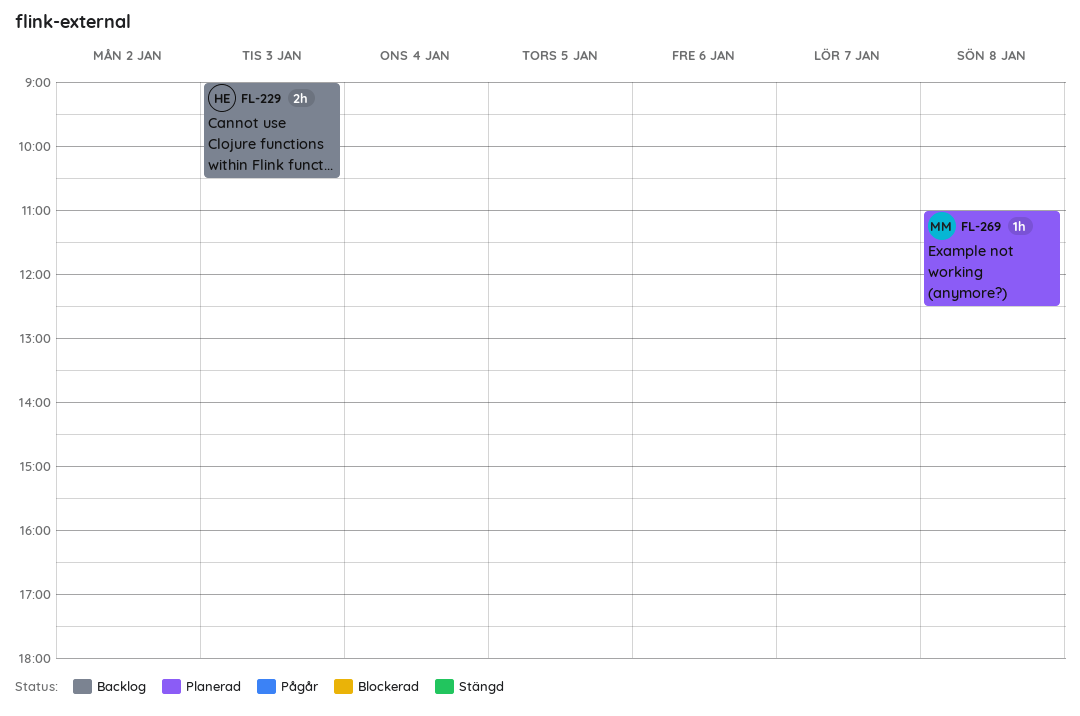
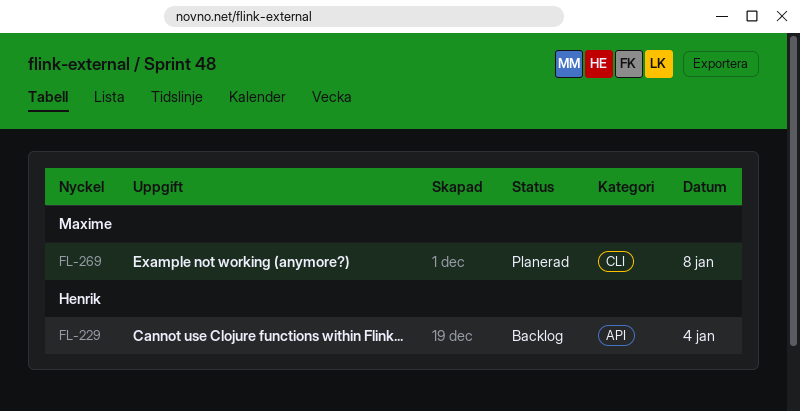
FL-229, day: Jan 3 -> Jan 4

